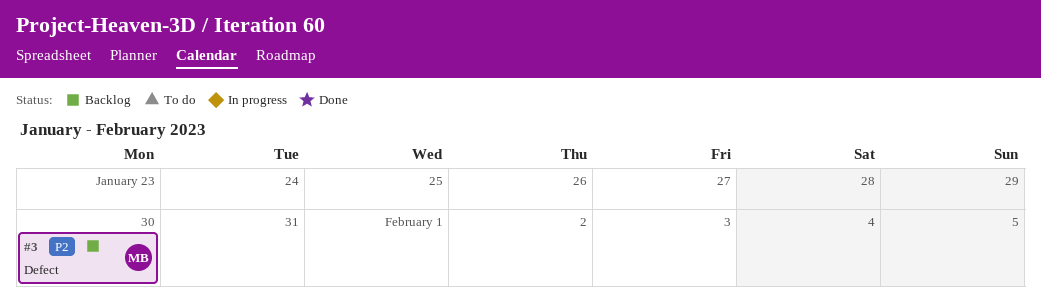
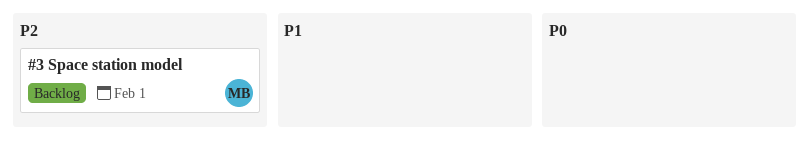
#3, due: Jan 30 -> Feb 1

